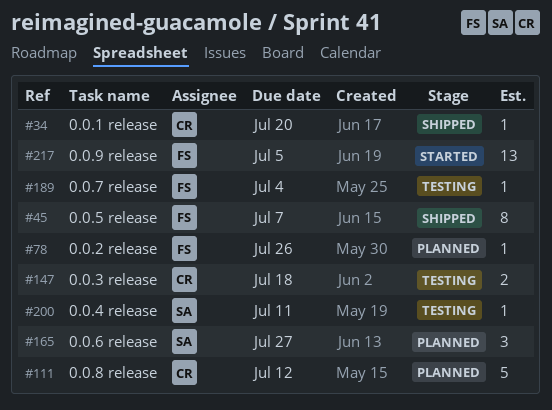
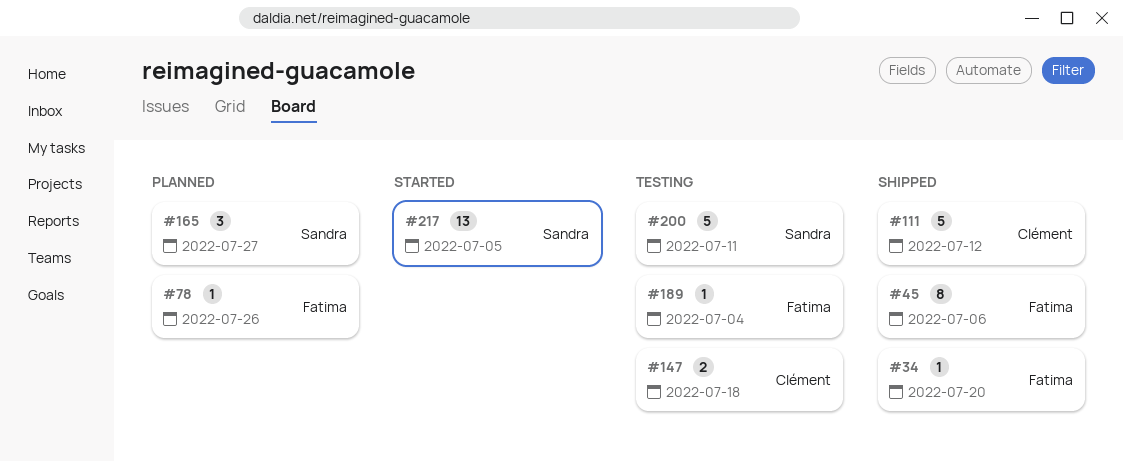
#34, owner: Clément -> Fatima
#45, due: Jul 7 -> Jul 6
#111, status: Planned -> Shipped
#200, estimate: 1 -> 5
#217, owner: Fatima -> Sandra

